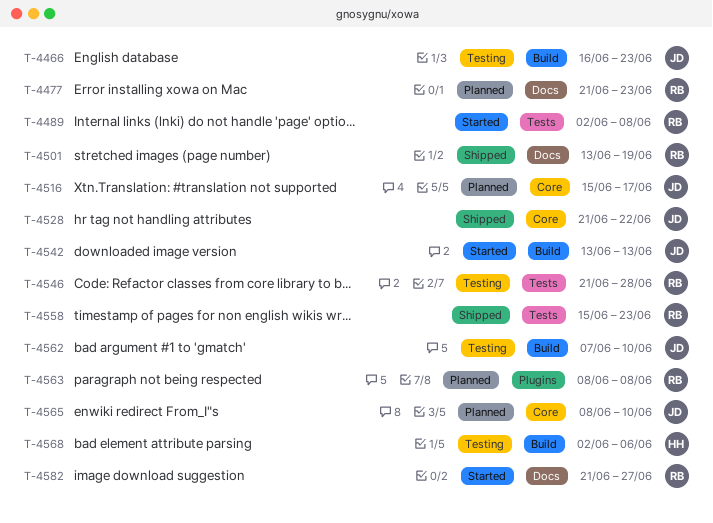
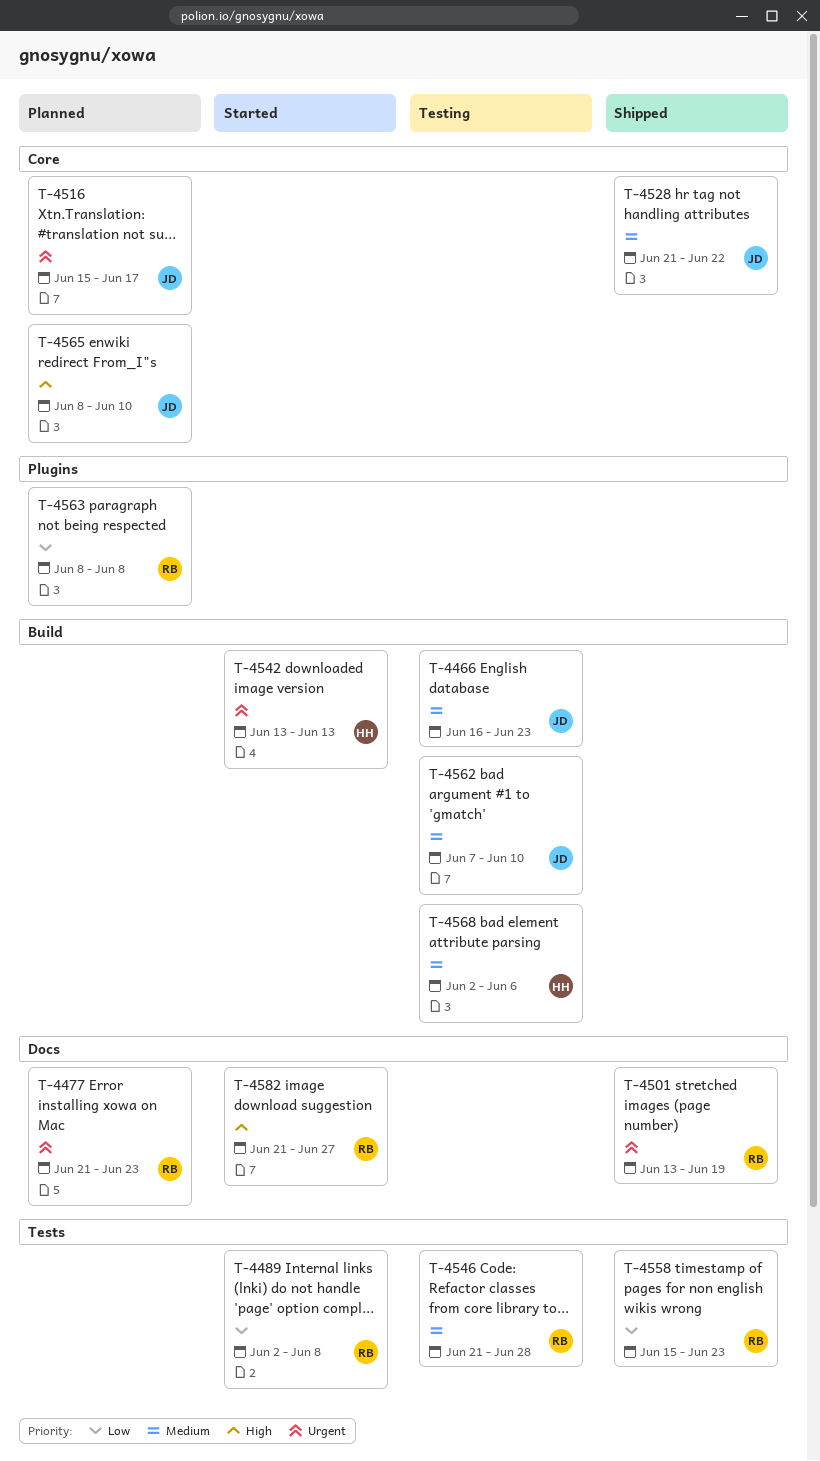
T-4542, owner: JD -> HH

